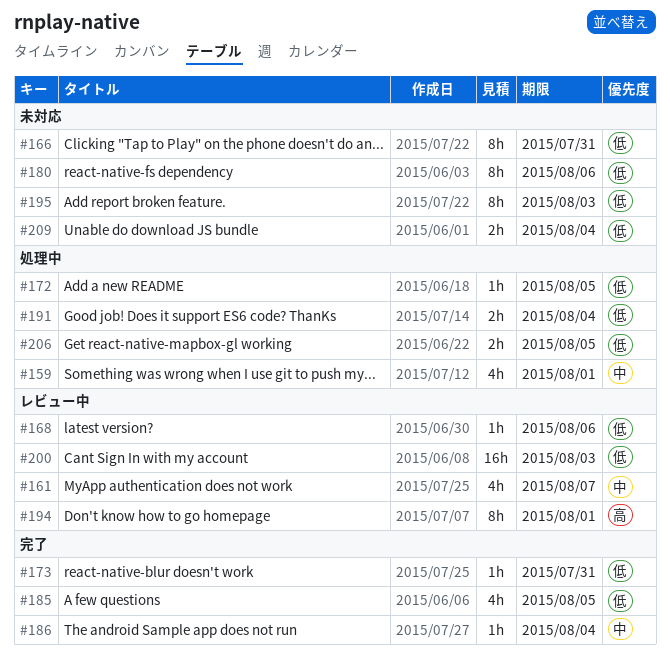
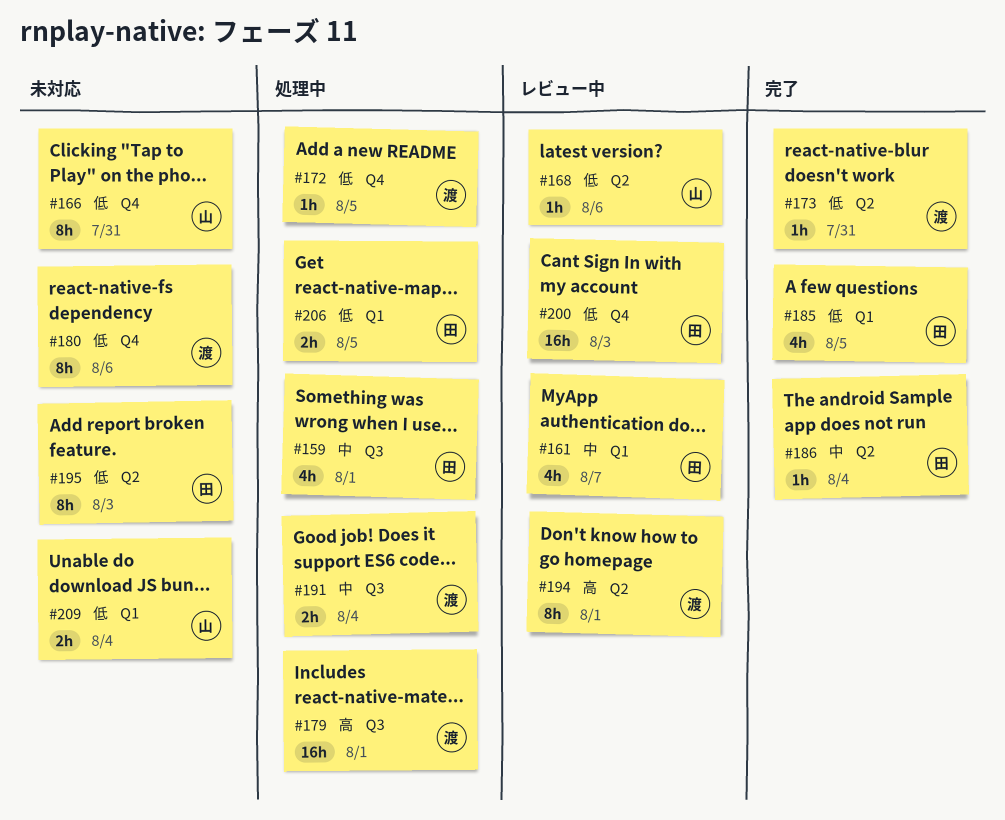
#179: none -> present
#191, priority: 低 -> 中

